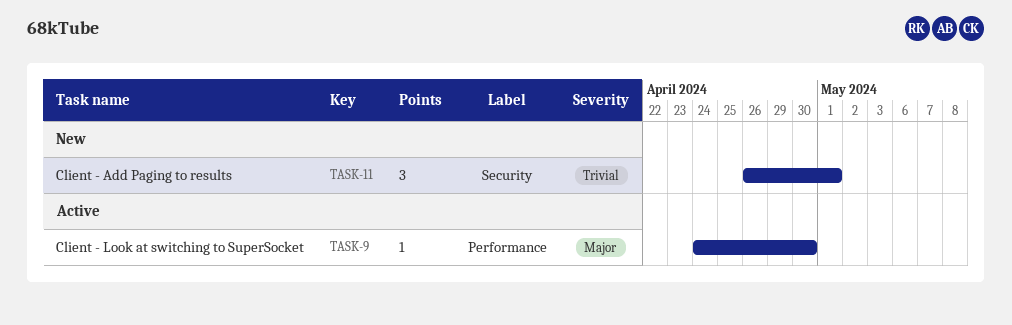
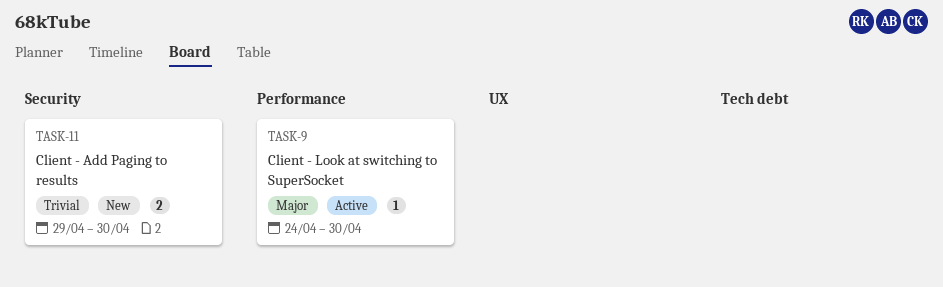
TASK-11, estimate: 3 -> 2
TASK-11, start: Apr 26 -> Apr 29
TASK-11, due: May 1 -> Apr 30

